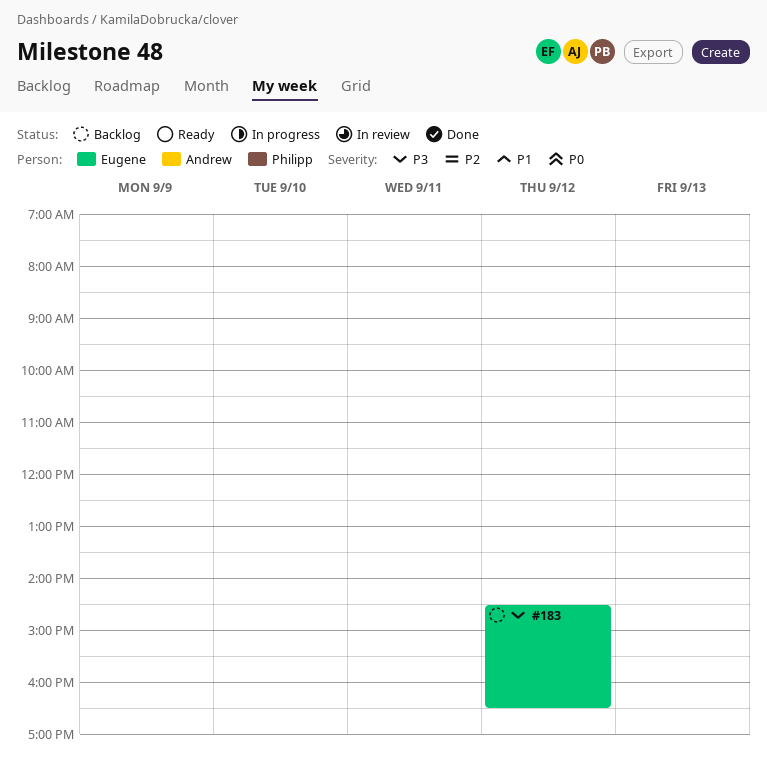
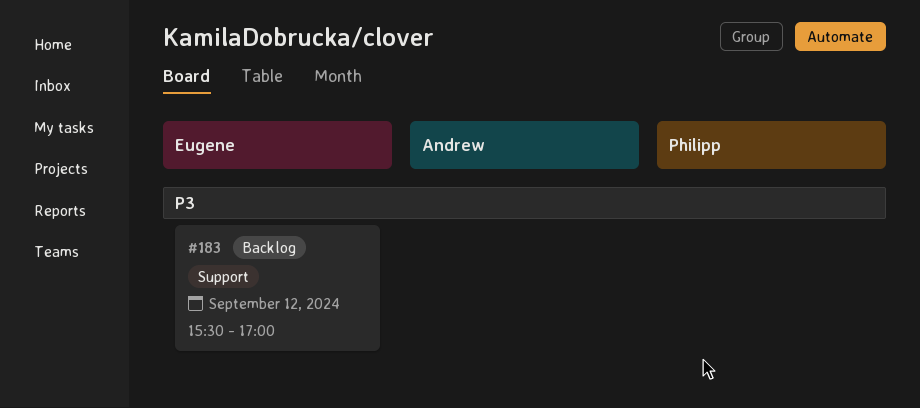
#183, begins: 14:30 -> 15:30
#183, ends: 16:30 -> 17:00

